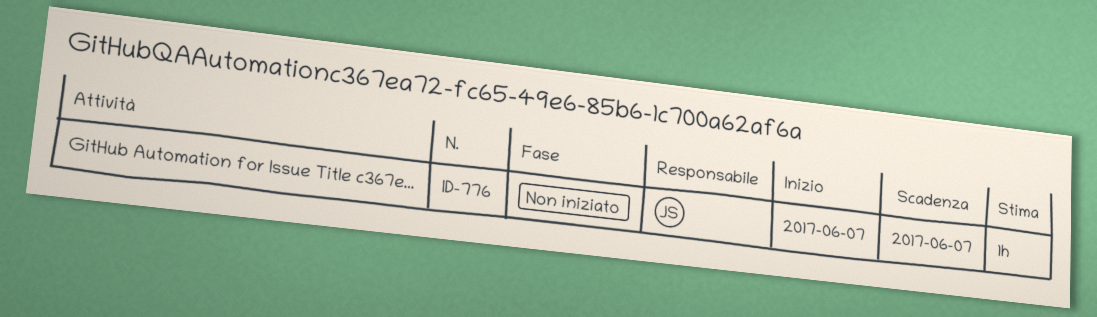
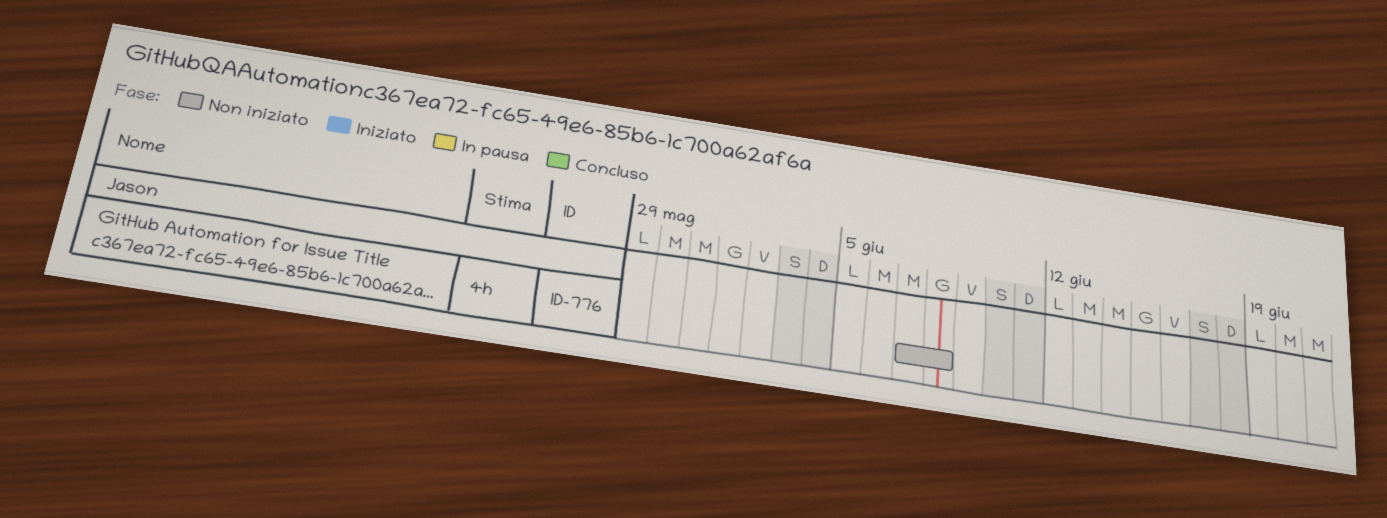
ID-776, estimate: 1h -> 4h
ID-776, due: Jun 7 -> Jun 8

